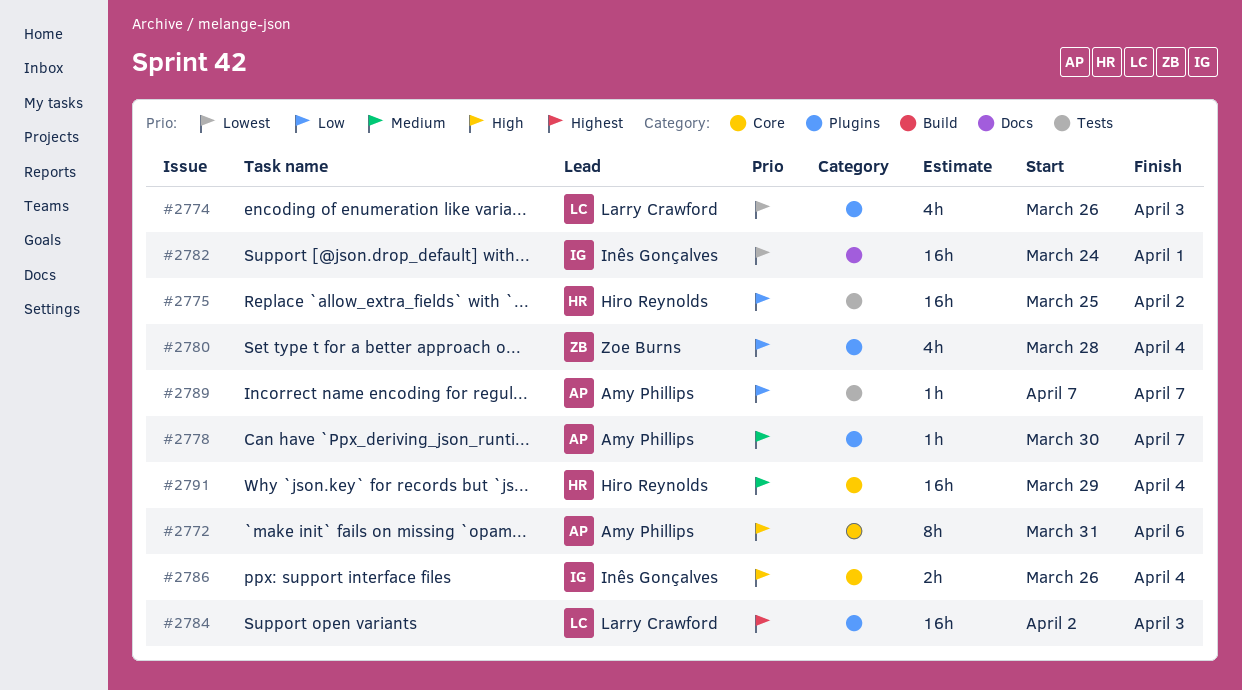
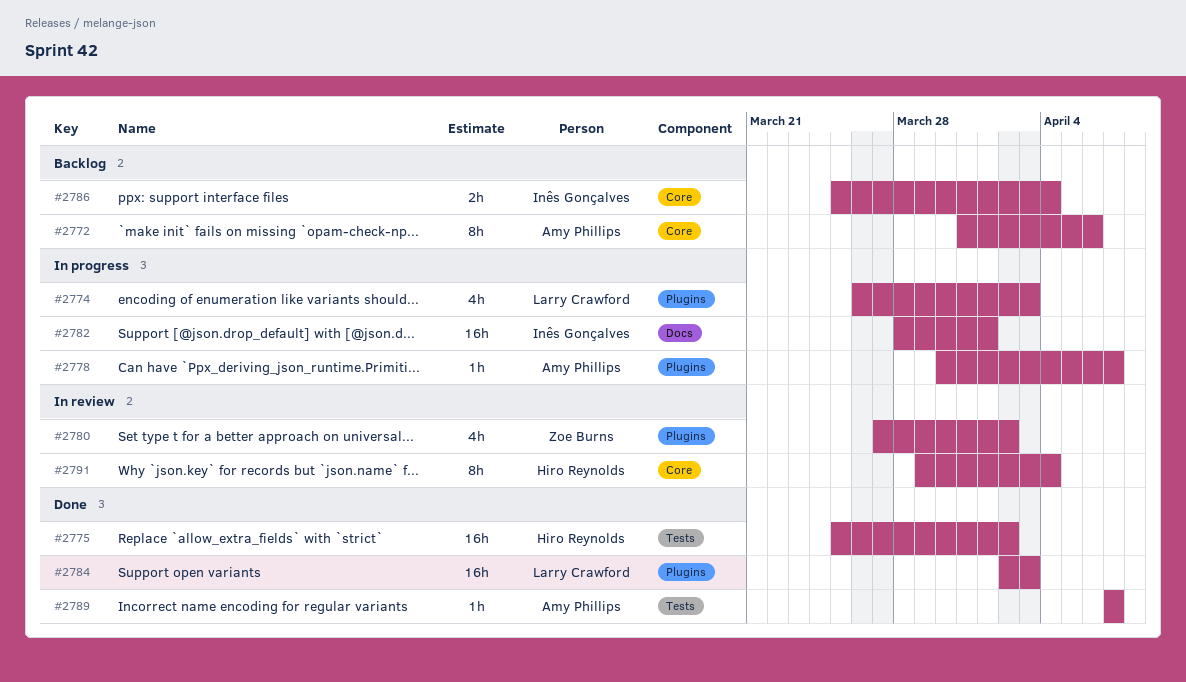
#2780, start: Mar 28 -> Mar 27
#2780, due: Apr 4 -> Apr 2
#2782, start: Mar 24 -> Mar 28
#2786, start: Mar 26 -> Mar 25
#2791, estimate: 16h -> 8h

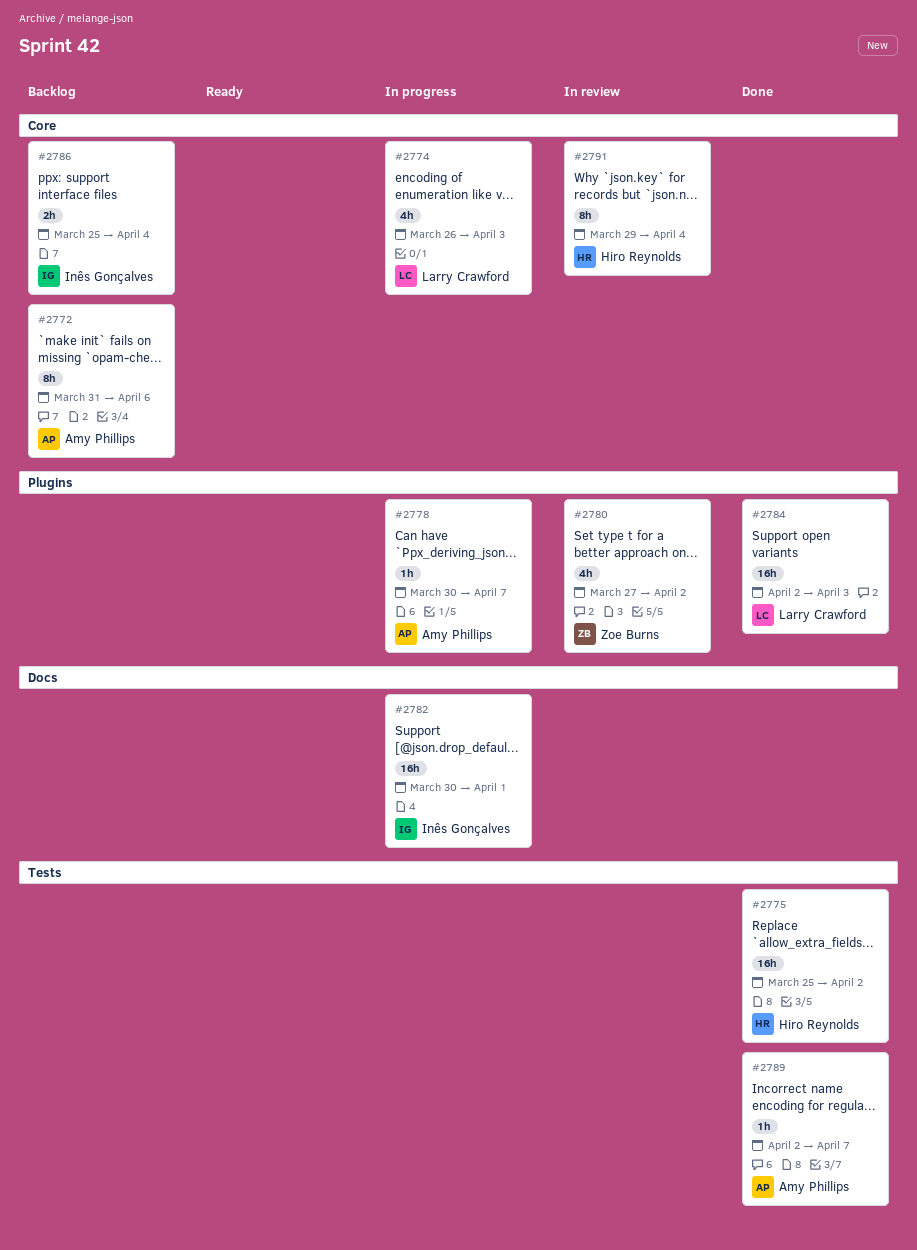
#2774, label: Plugins -> Core
#2782, start: Mar 28 -> Mar 30
#2789, start: Apr 7 -> Apr 2

